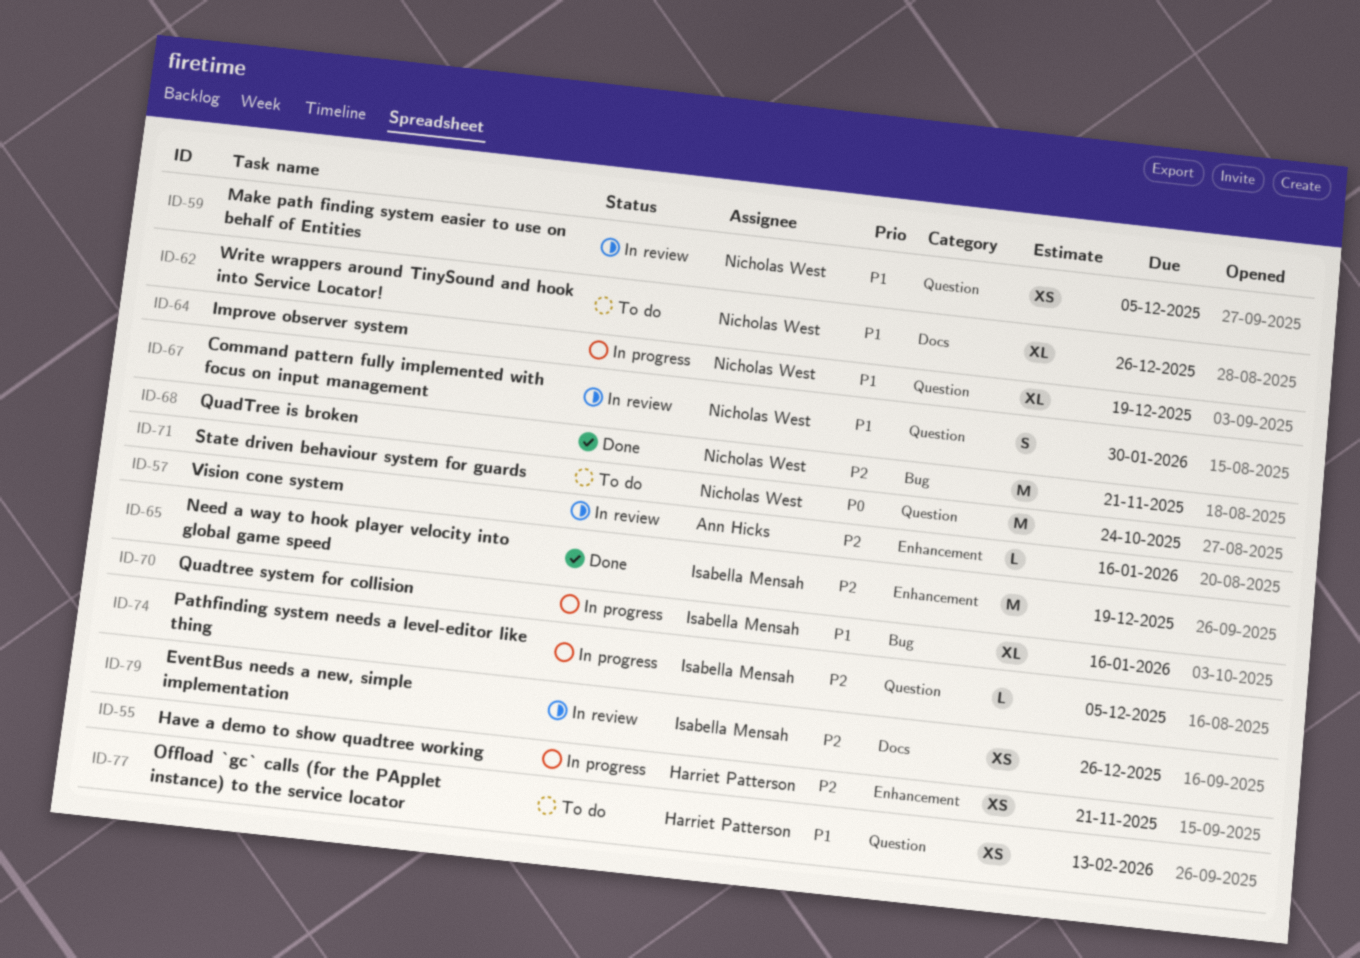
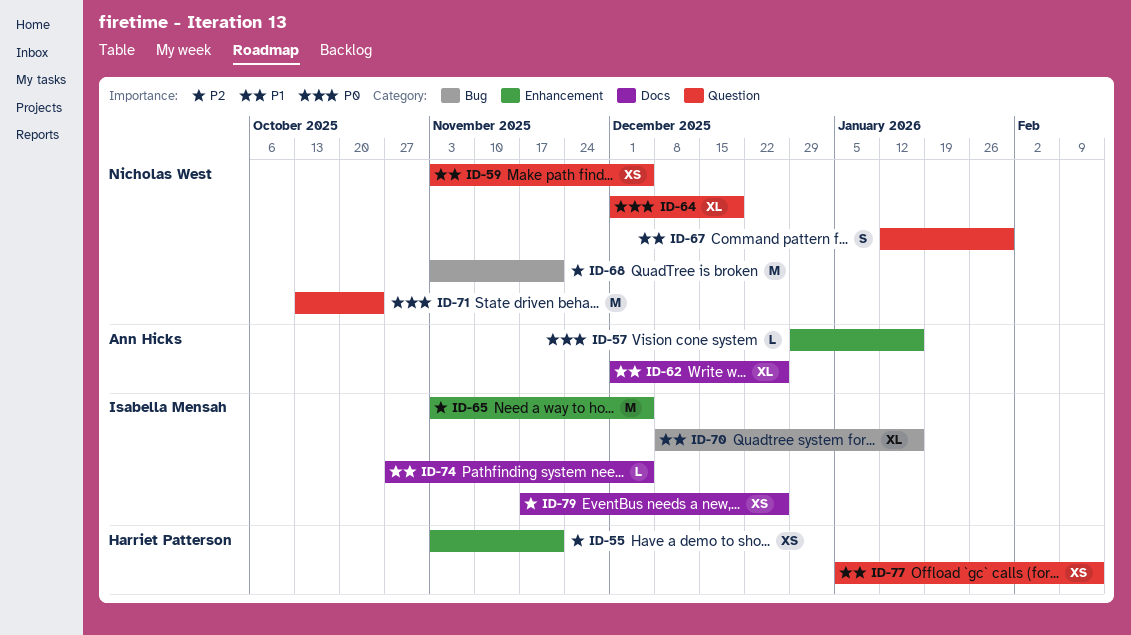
ID-57, priority: P2 -> P0
ID-62, owner: Nicholas West -> Ann Hicks
ID-64, priority: P1 -> P0
ID-65, due: Dec 19 -> Dec 5
ID-74, priority: P2 -> P1
ID-74, label: Question -> Docs

